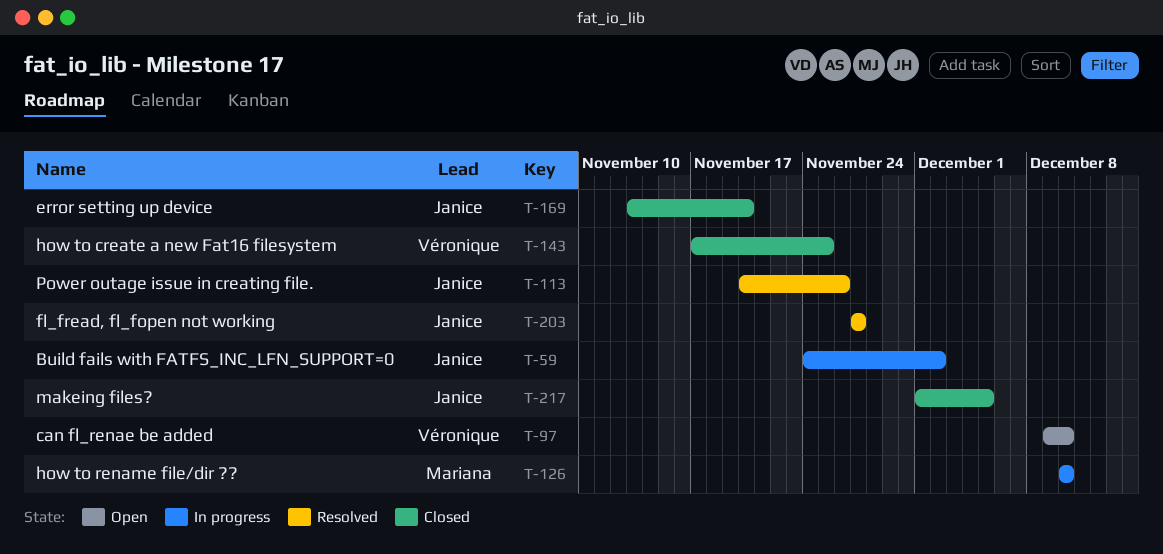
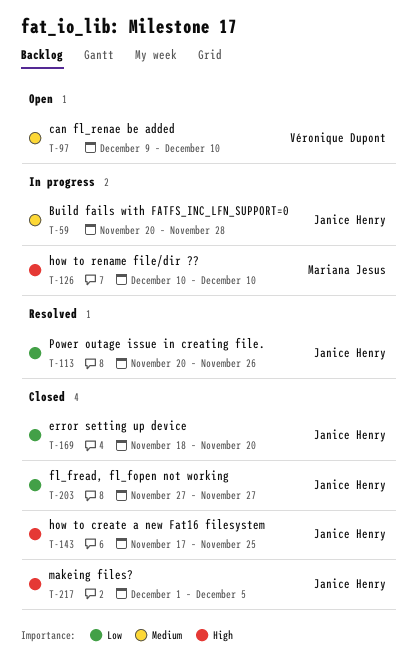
T-59, start: Nov 24 -> Nov 20
T-59, due: Dec 2 -> Nov 28
T-143, owner: Véronique Dupont -> Janice Henry
T-169, start: Nov 13 -> Nov 18
T-203, status: Resolved -> Closed

